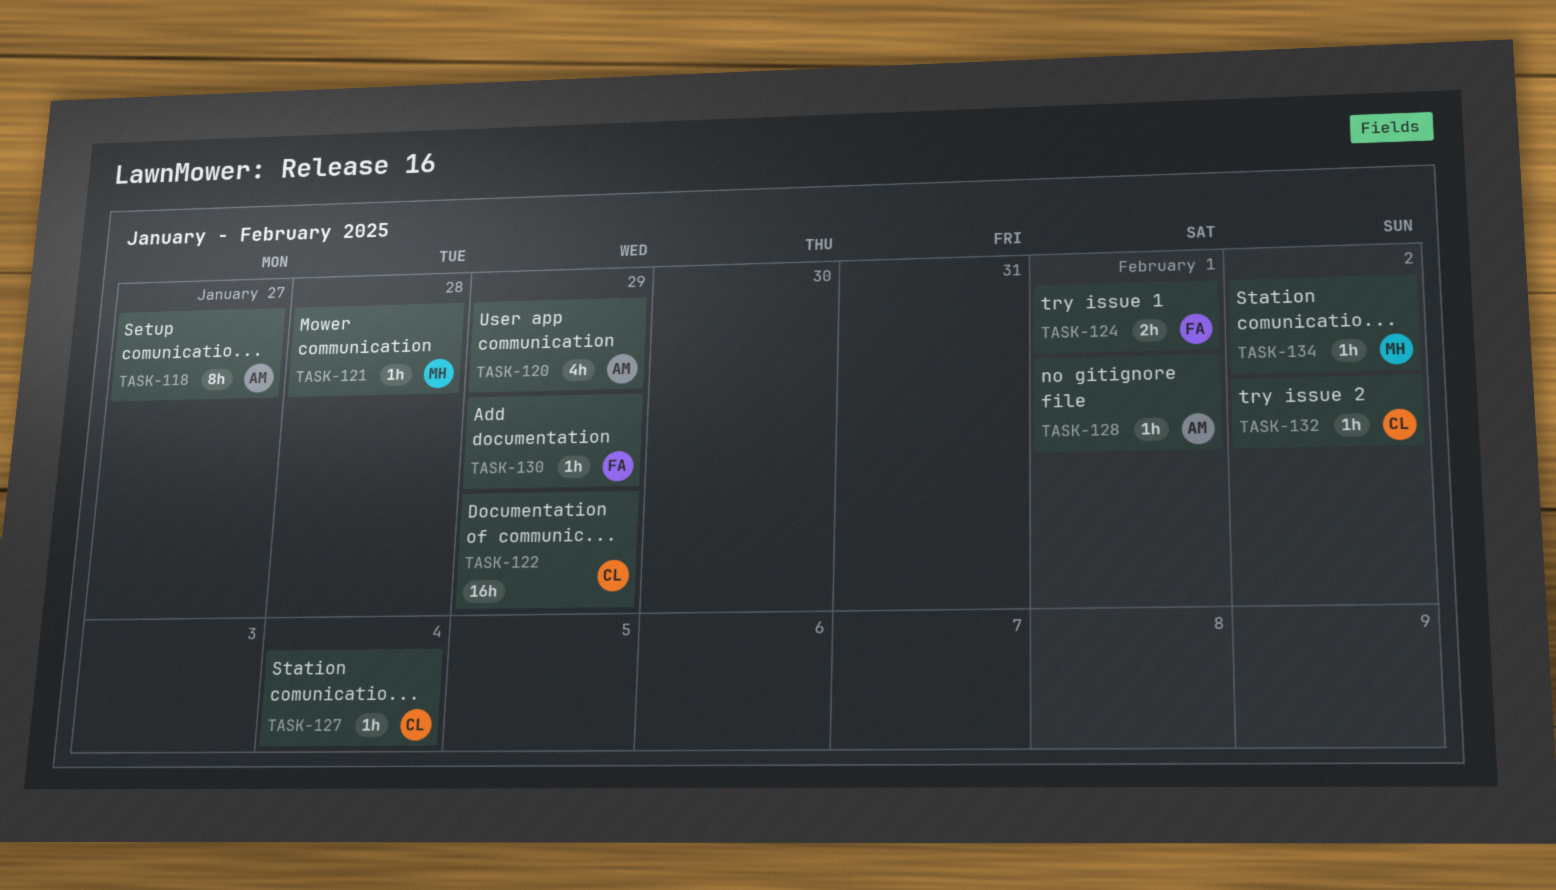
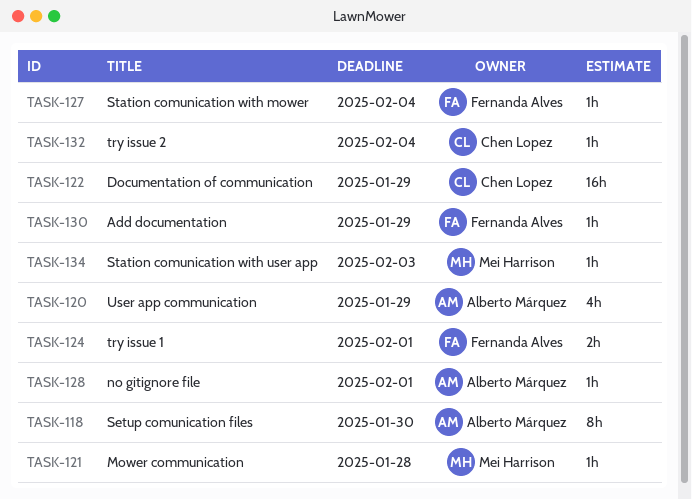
TASK-118, due: Jan 27 -> Jan 30
TASK-127, owner: Chen Lopez -> Fernanda Alves
TASK-132, due: Feb 2 -> Feb 4
TASK-134, due: Feb 2 -> Feb 3

